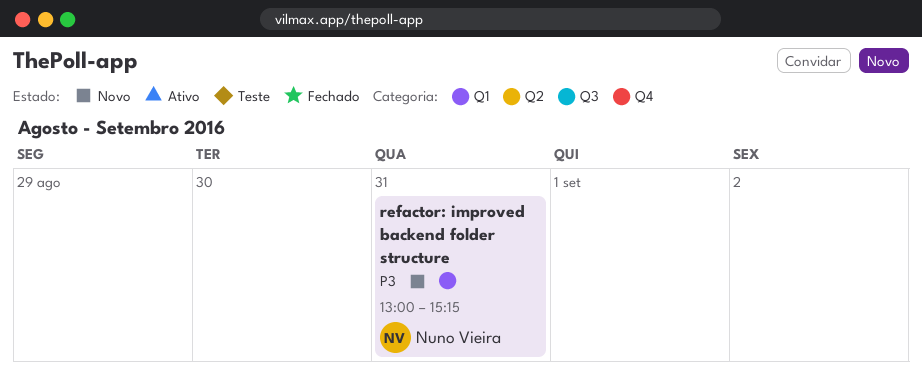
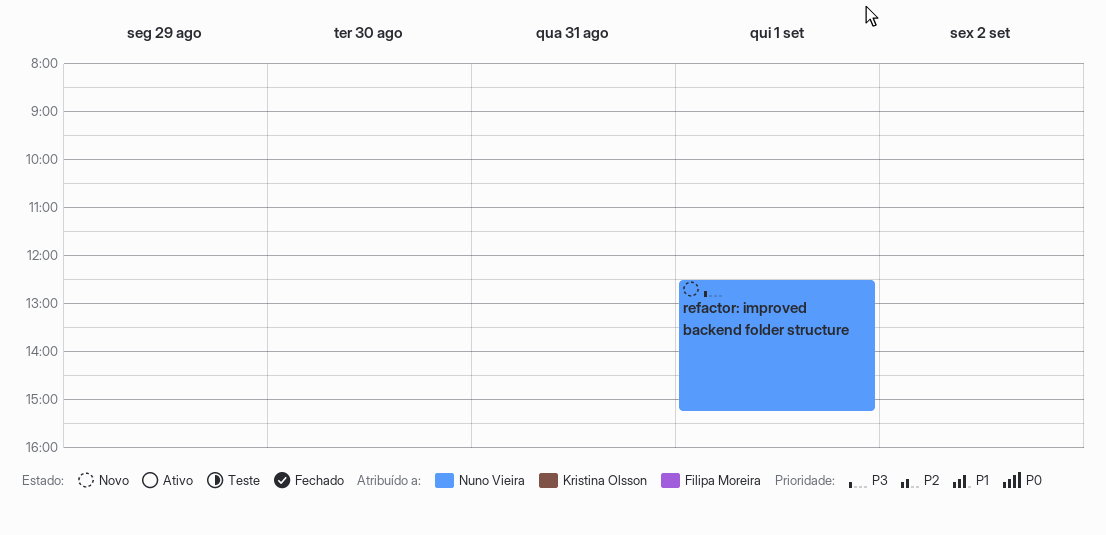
refactor: improved backend folder structure, day: Aug 31 -> Sep 1
refactor: improved backend folder structure, begins: 13:00 -> 12:30

